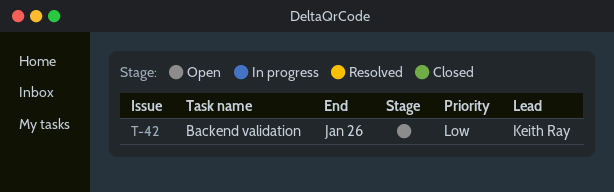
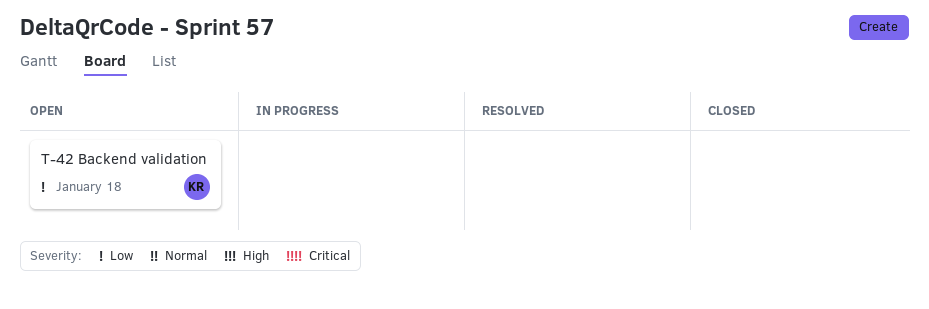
T-42, due: Jan 26 -> Jan 18

